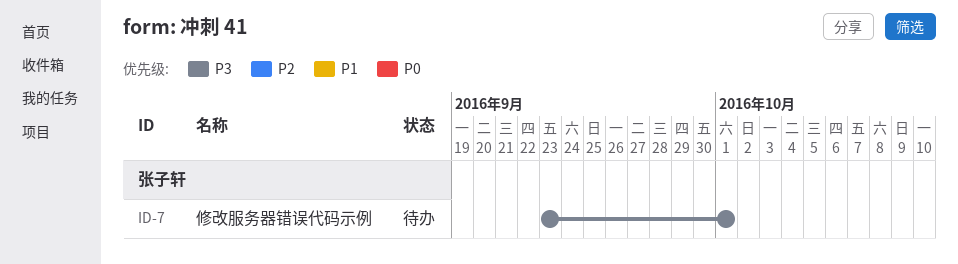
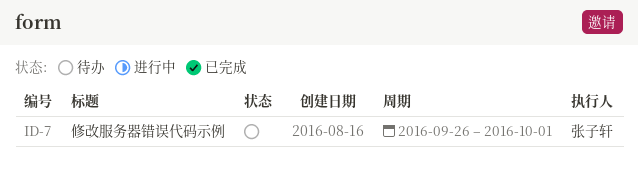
ID-7, start: Sep 23 -> Sep 26

